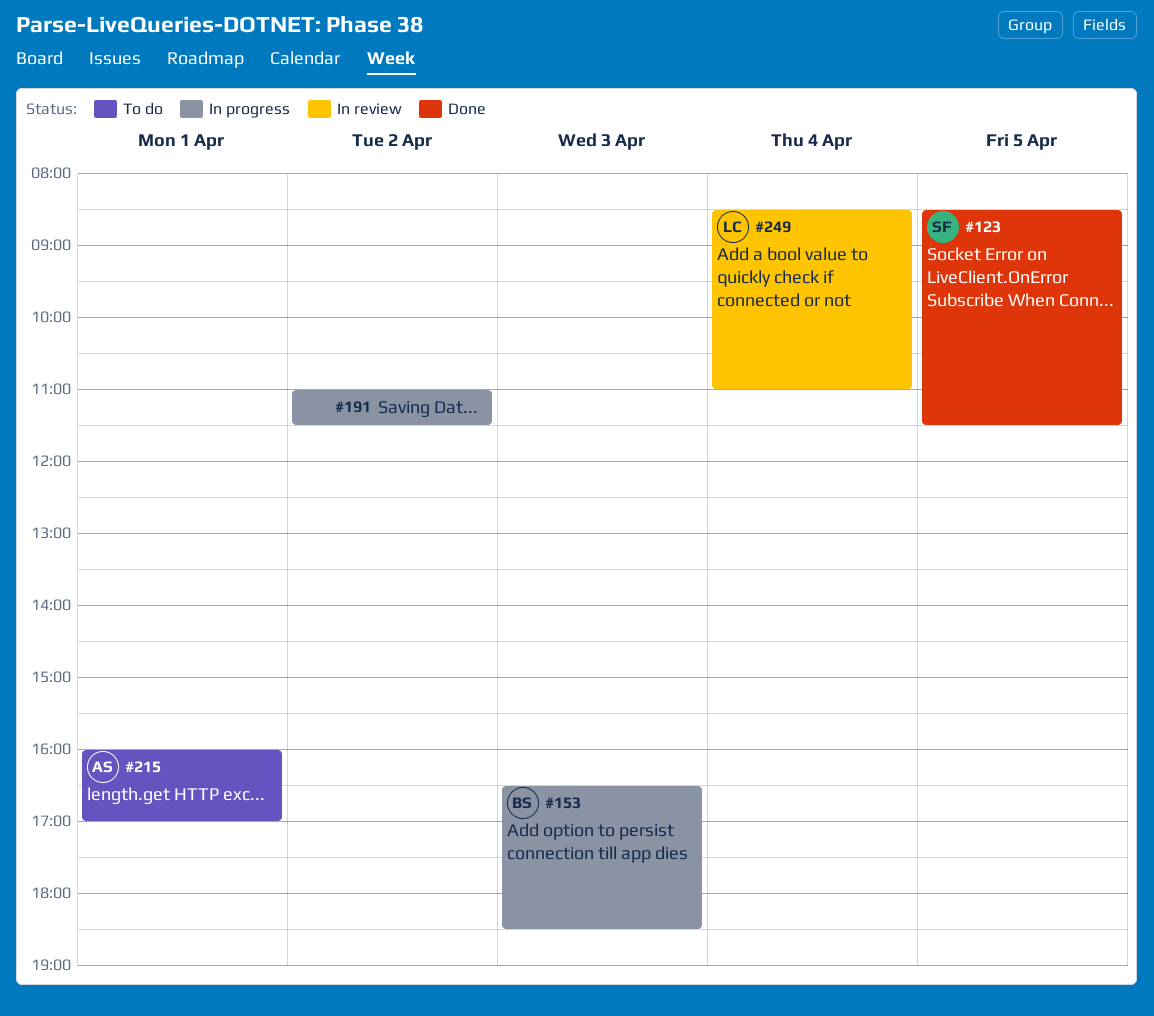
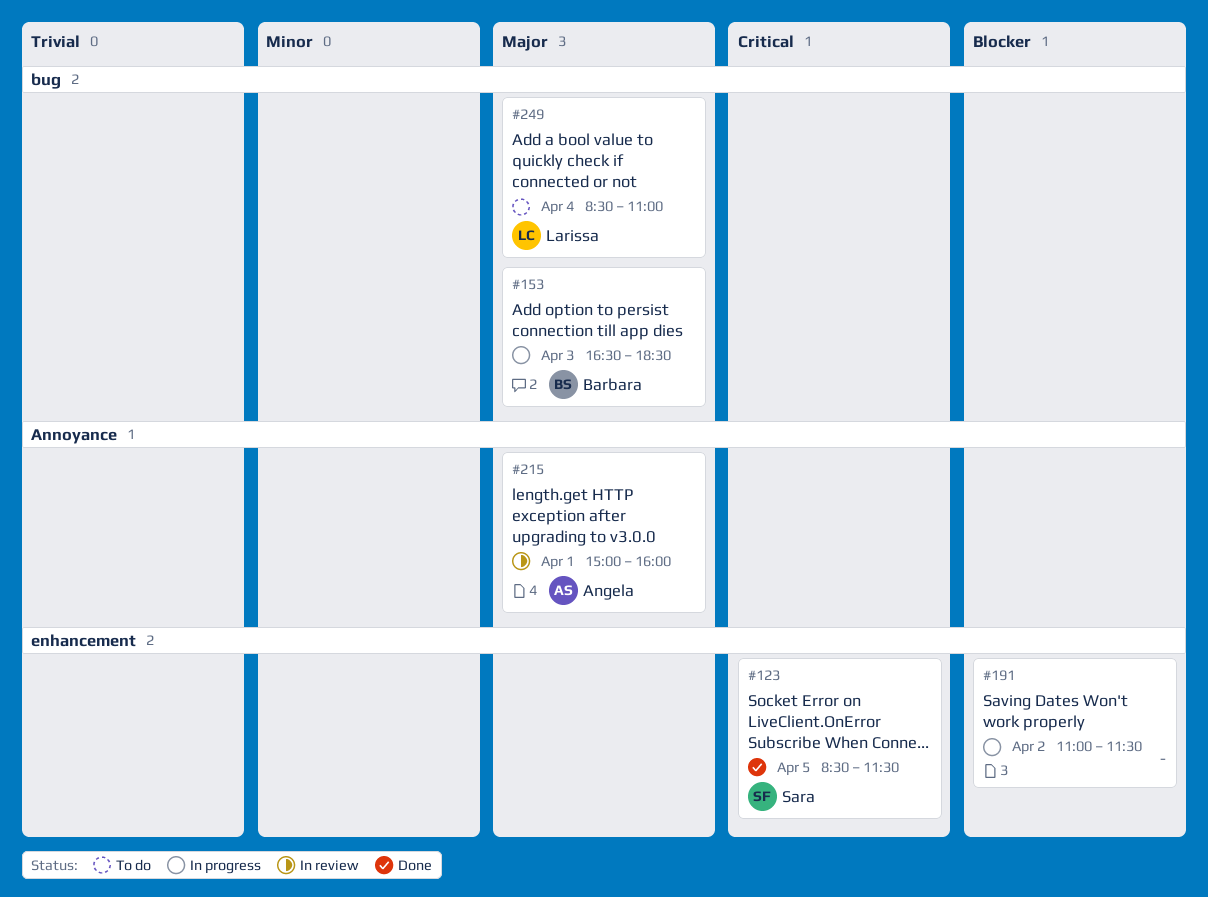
#215, status: To do -> In review
#215, begins: 16:00 -> 15:00
#215, ends: 17:00 -> 16:00
#249, status: In review -> To do

